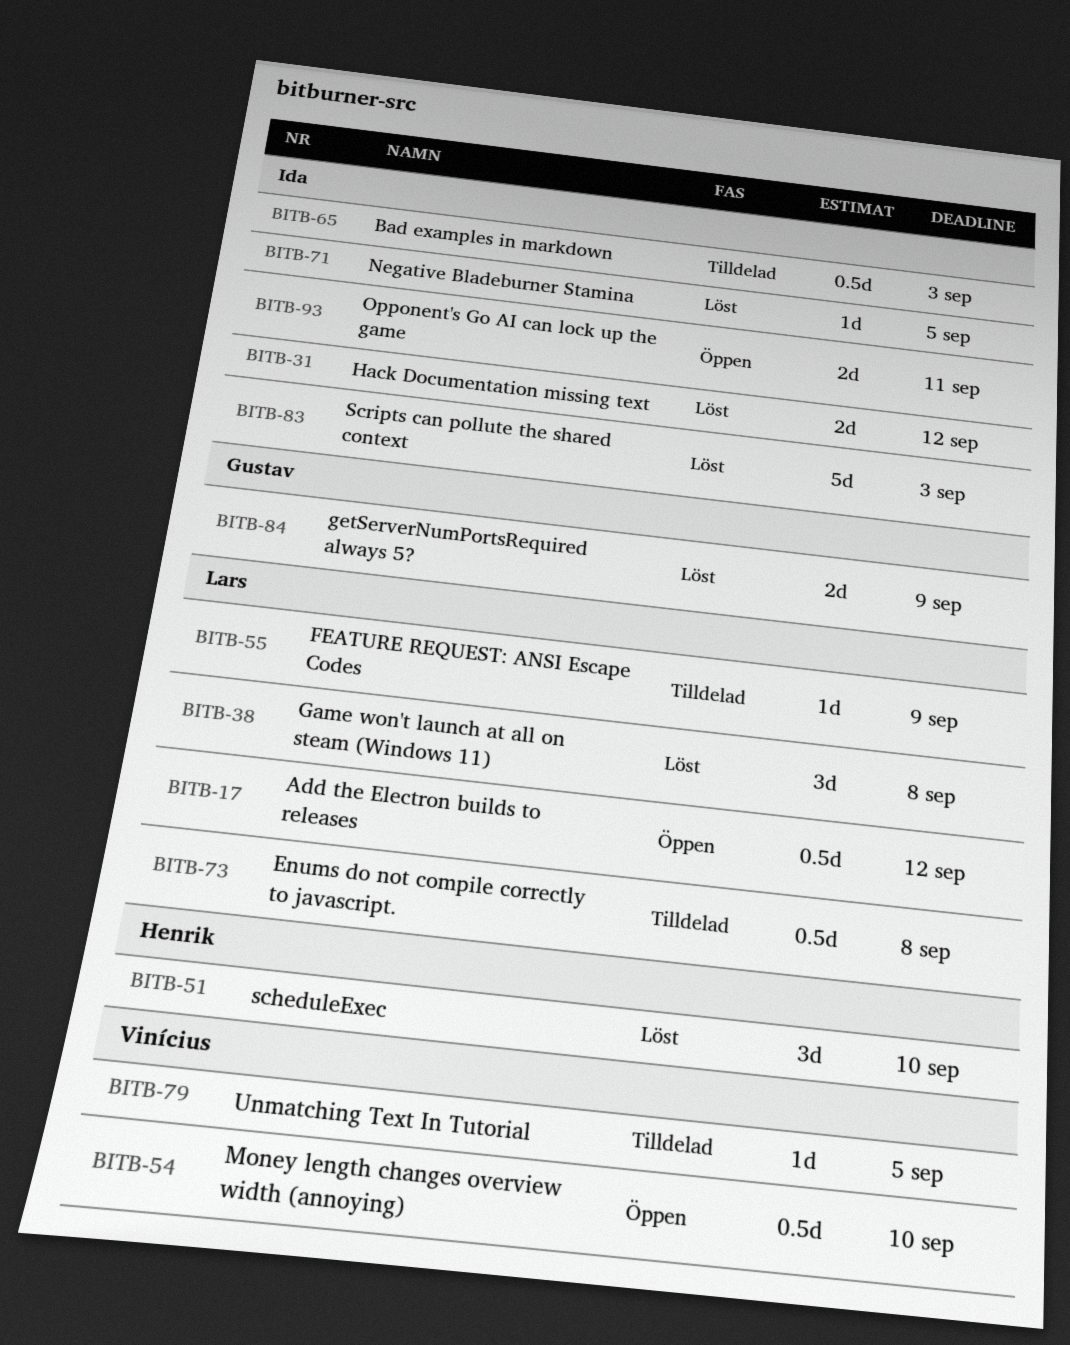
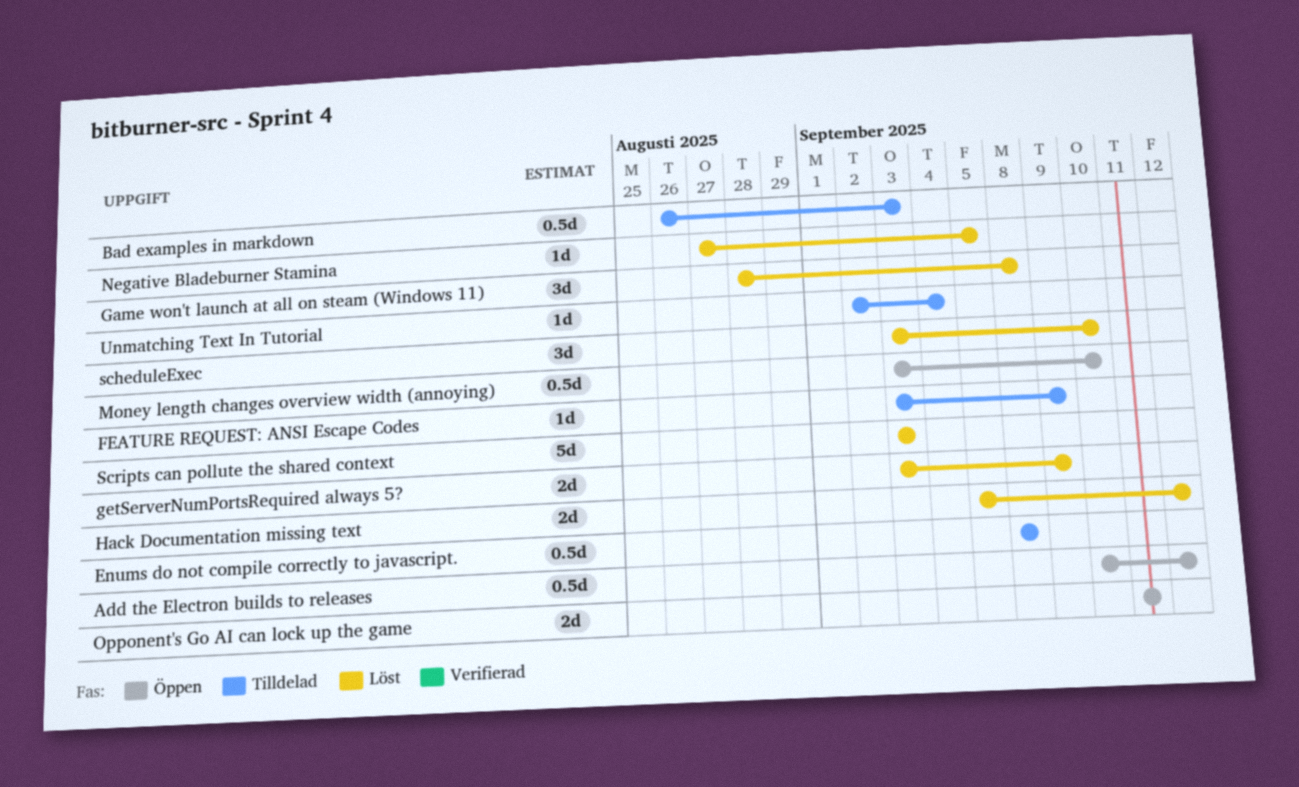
Unmatching Text In Tutorial, due: Sep 5 -> Sep 4

